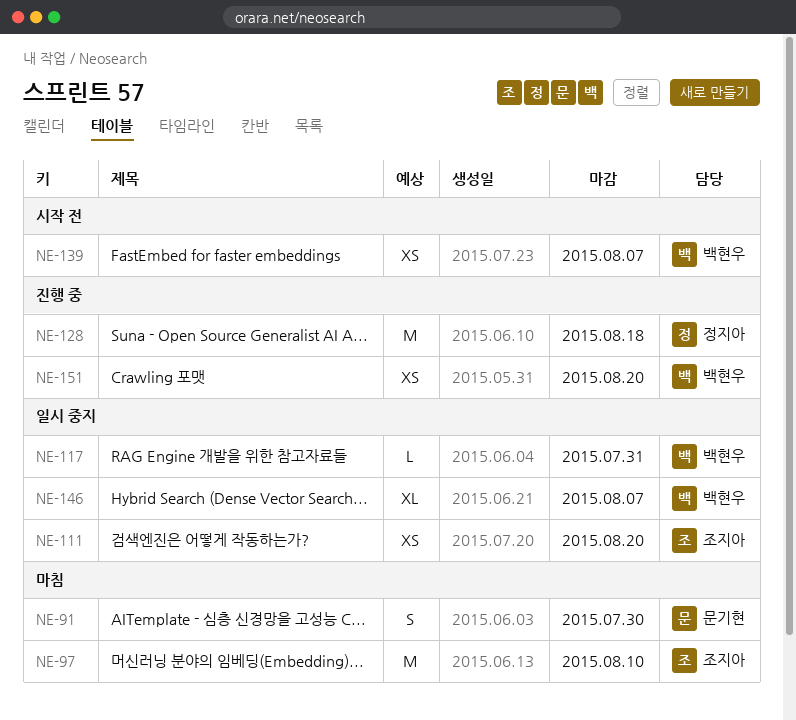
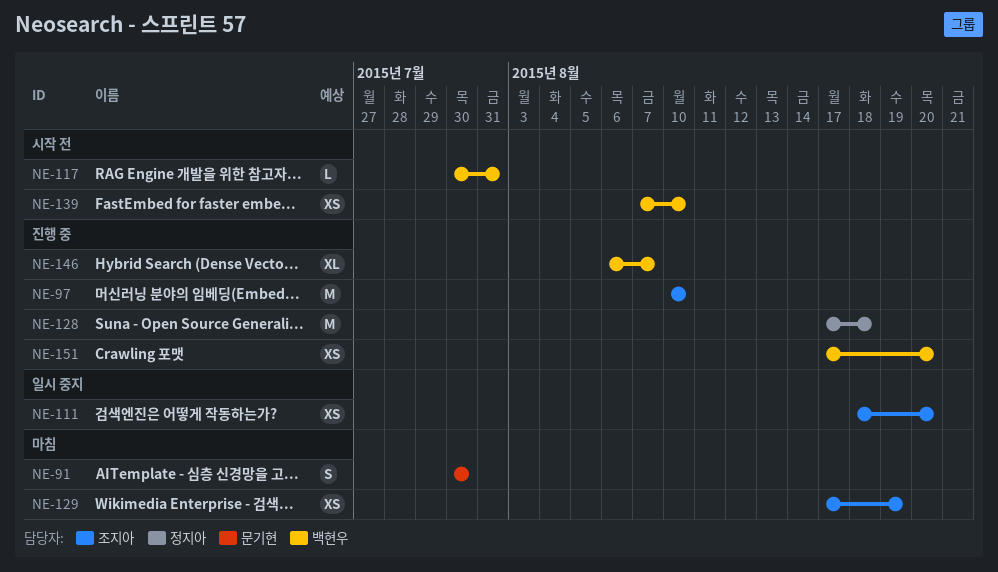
NE-97, status: 마침 -> 진행 중
NE-117, status: 일시 중지 -> 시작 전
NE-129: none -> present
NE-139, due: Aug 7 -> Aug 10
NE-146, status: 일시 중지 -> 진행 중

